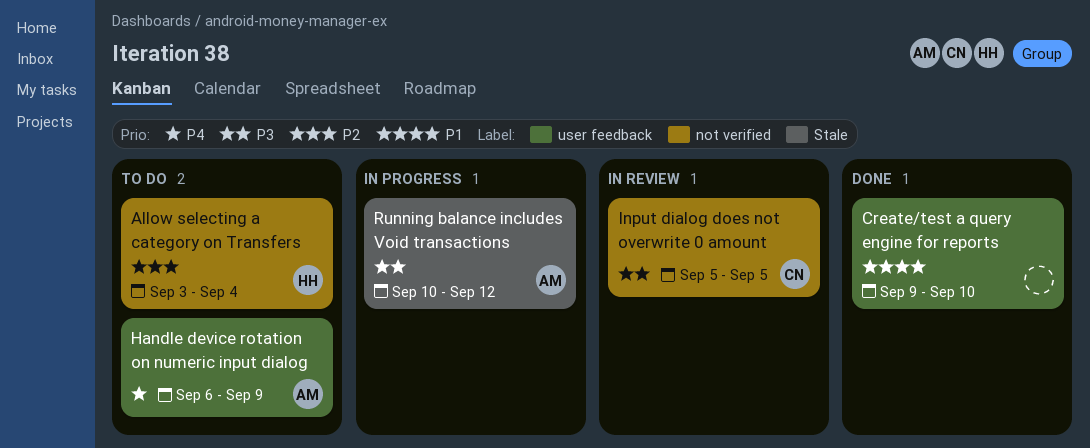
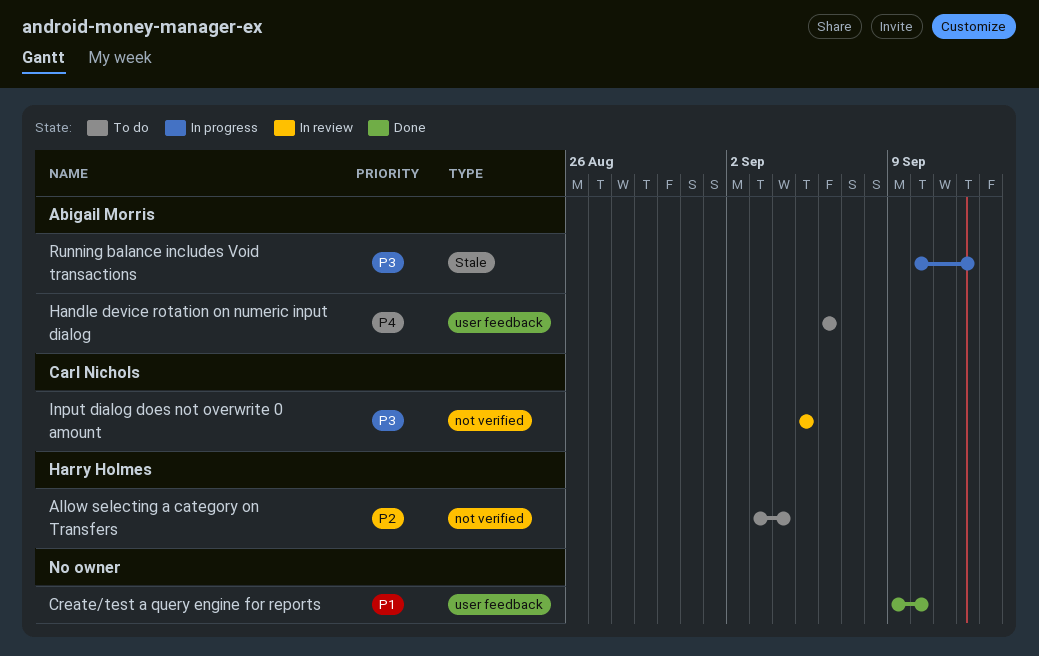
Handle device rotation on numeric input dialog, due: Sep 9 -> Sep 6

